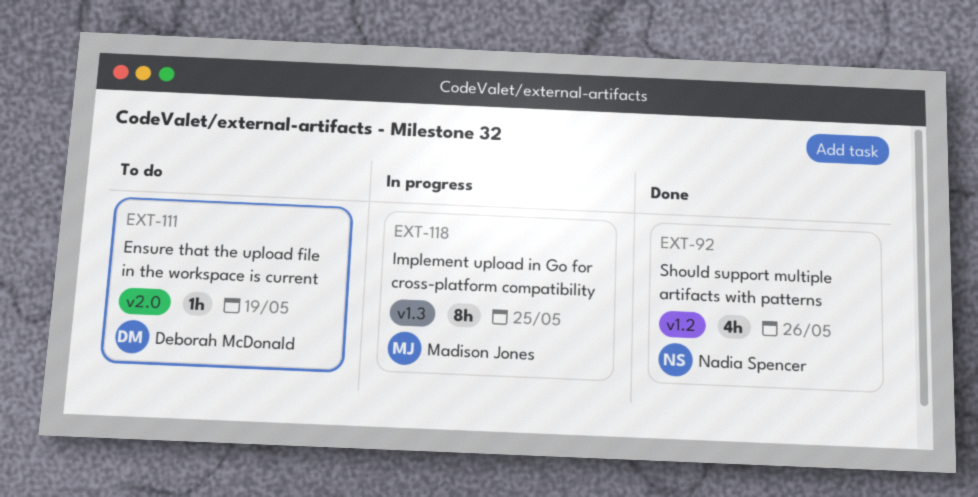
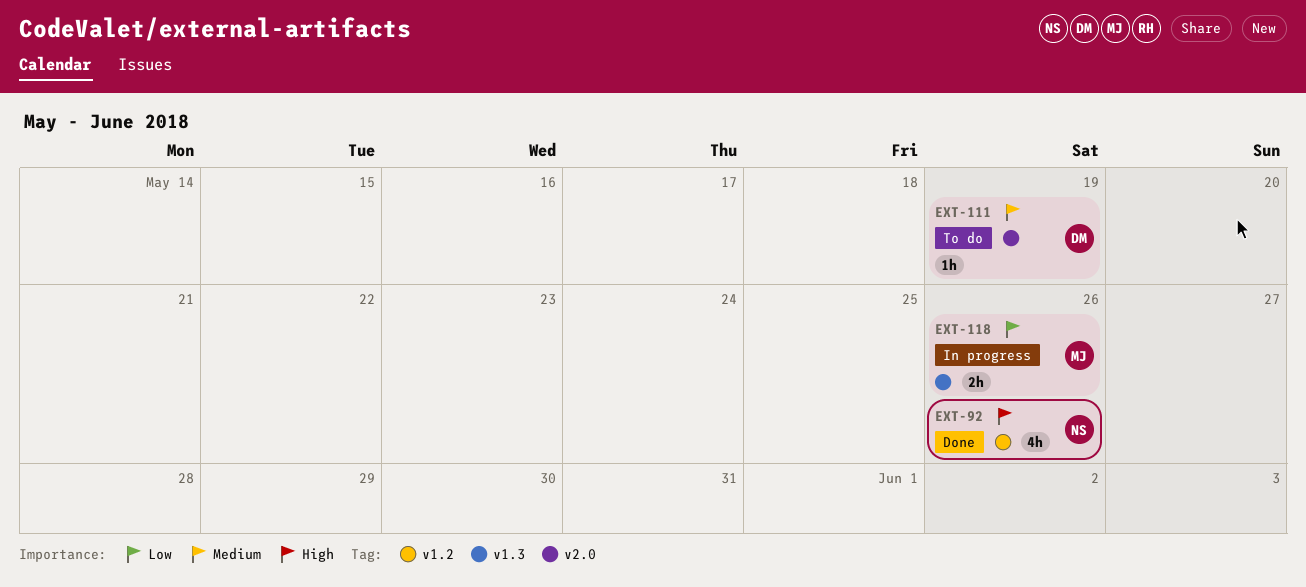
EXT-118, estimate: 8h -> 2h
EXT-118, due: May 25 -> May 26

